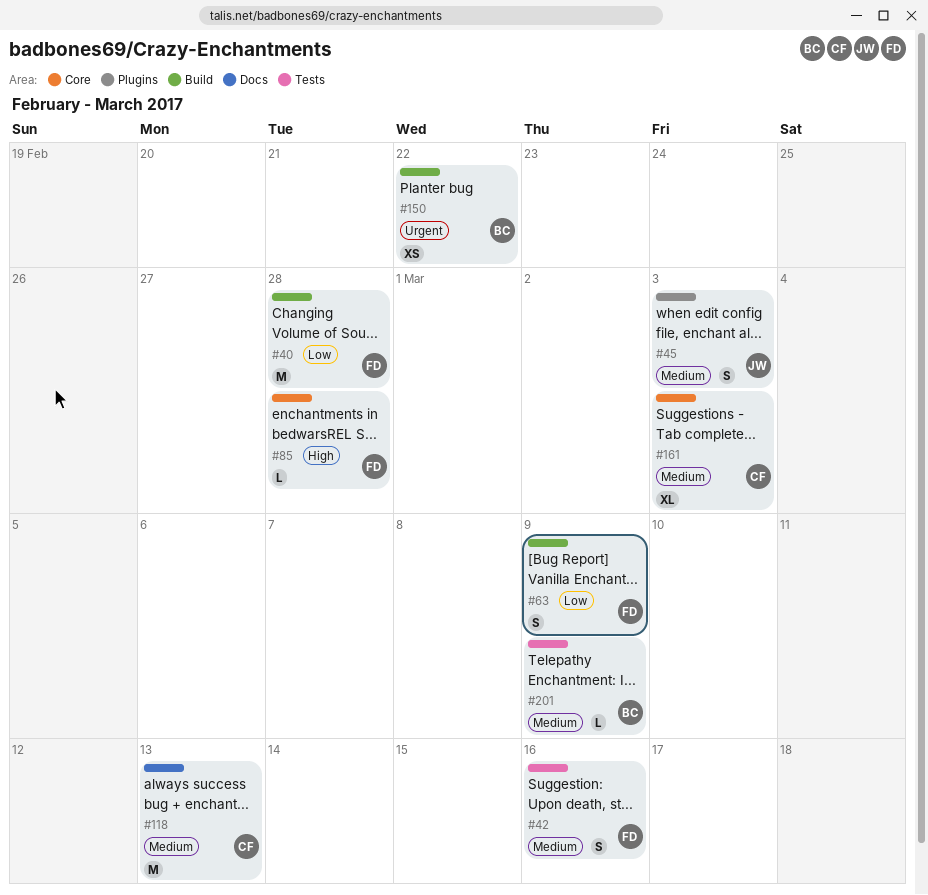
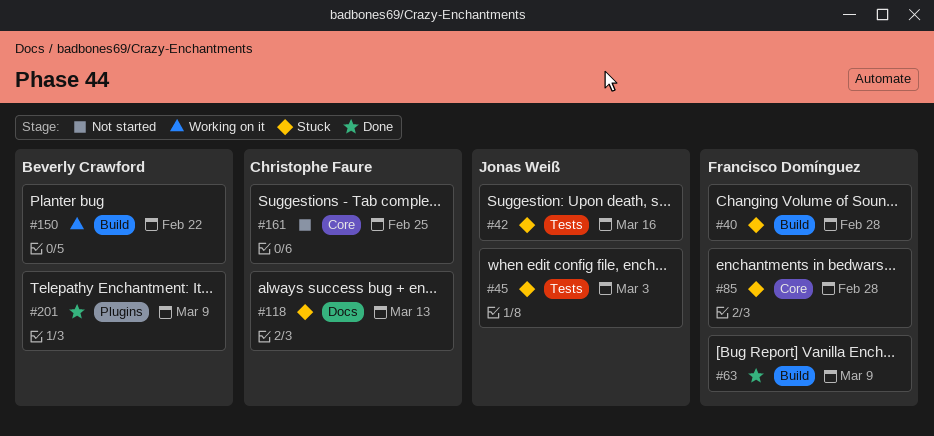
#42, owner: Francisco Domínguez -> Jonas Weiß
#45, label: Plugins -> Tests
#161, due: Mar 3 -> Feb 25
#201, label: Tests -> Plugins

